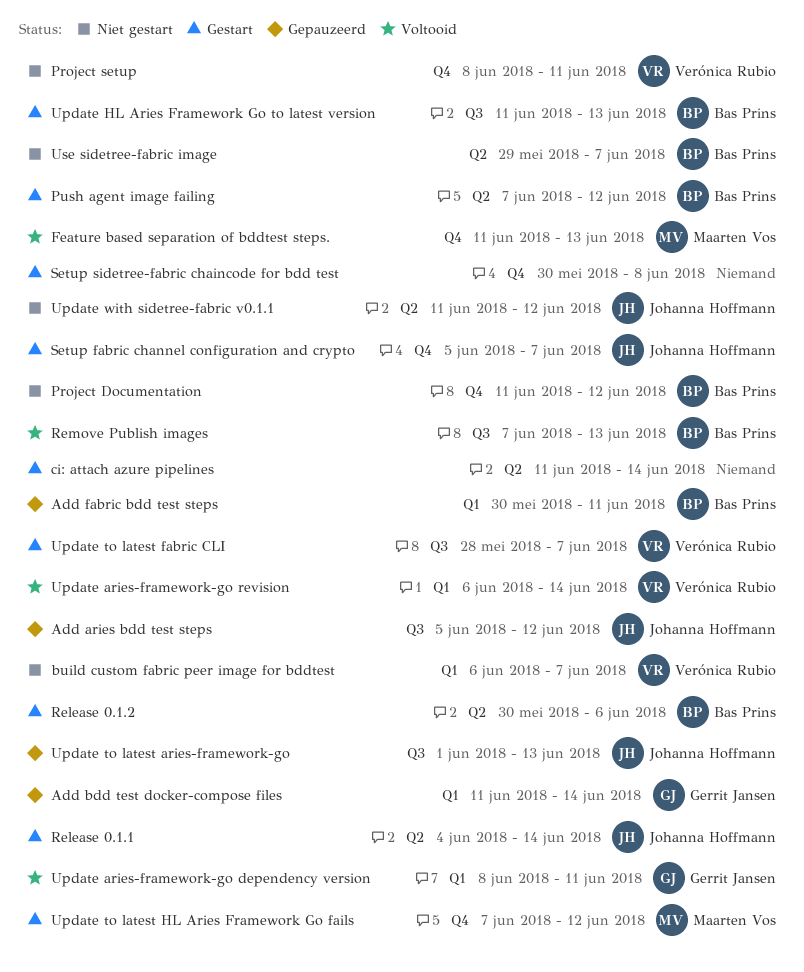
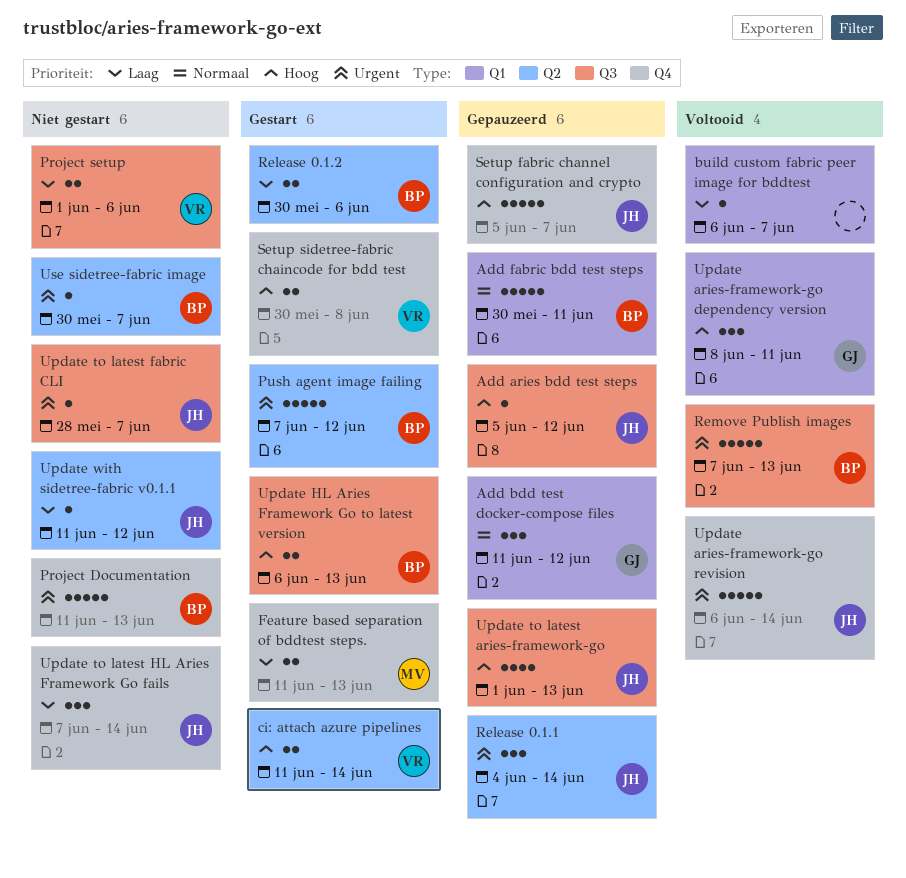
Add bdd test docker-compose files, due: Jun 14 -> Jun 12
build custom fabric peer image for bddtest, status: Niet gestart -> Voltooid
build custom fabric peer image for bddtest, owner: Verónica Rubio -> none
ci: attach azure pipelines, owner: none -> Verónica Rubio
Feature based separation of bddtest steps., status: Voltooid -> Gestart
Project Documentation, due: Jun 12 -> Jun 13
Project setup, label: Q4 -> Q3
Project setup, start: Jun 8 -> Jun 1
Project setup, due: Jun 11 -> Jun 6
Release 0.1.1, status: Gestart -> Gepauzeerd
Setup fabric channel configuration and crypto, status: Gestart -> Gepauzeerd
Setup sidetree-fabric chaincode for bdd test, owner: none -> Verónica Rubio
Update aries-framework-go revision, owner: Verónica Rubio -> Johanna Hoffmann
Update aries-framework-go revision, label: Q1 -> Q4
Update HL Aries Framework Go to latest version, start: Jun 11 -> Jun 6
Update to latest fabric CLI, status: Gestart -> Niet gestart
Update to latest fabric CLI, owner: Verónica Rubio -> Johanna Hoffmann
Update to latest HL Aries Framework Go fails, status: Gestart -> Niet gestart
Update to latest HL Aries Framework Go fails, owner: Maarten Vos -> Johanna Hoffmann
Update to latest HL Aries Framework Go fails, due: Jun 12 -> Jun 14
Use sidetree-fabric image, start: May 29 -> May 30

